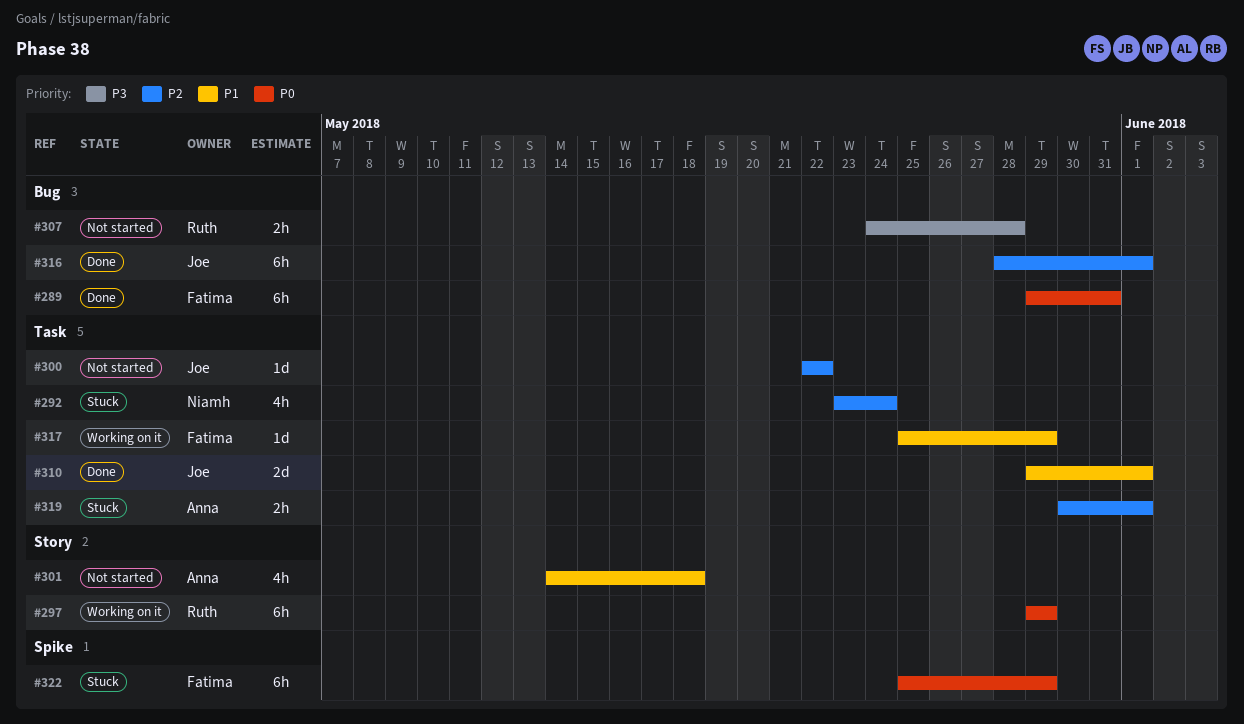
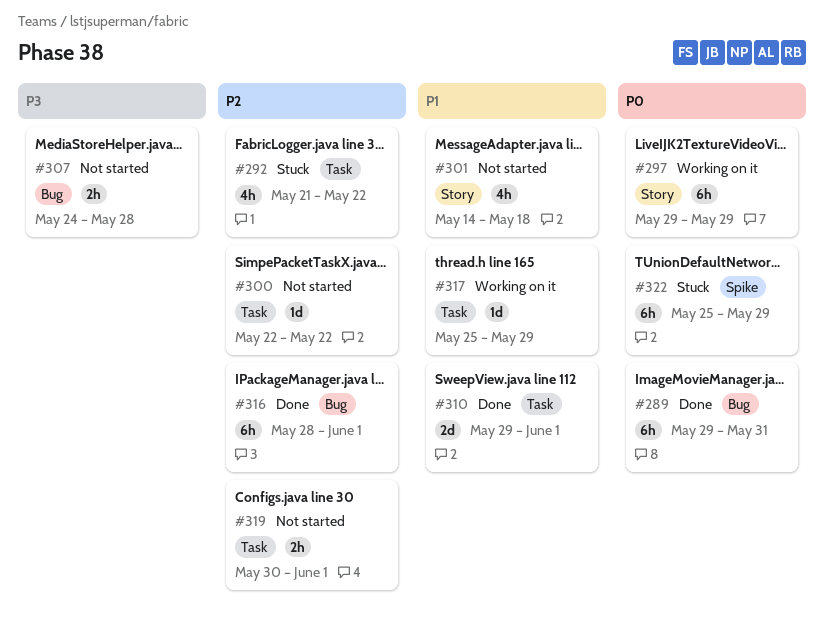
#292, start: May 23 -> May 21
#292, due: May 24 -> May 22
#319, status: Stuck -> Not started

